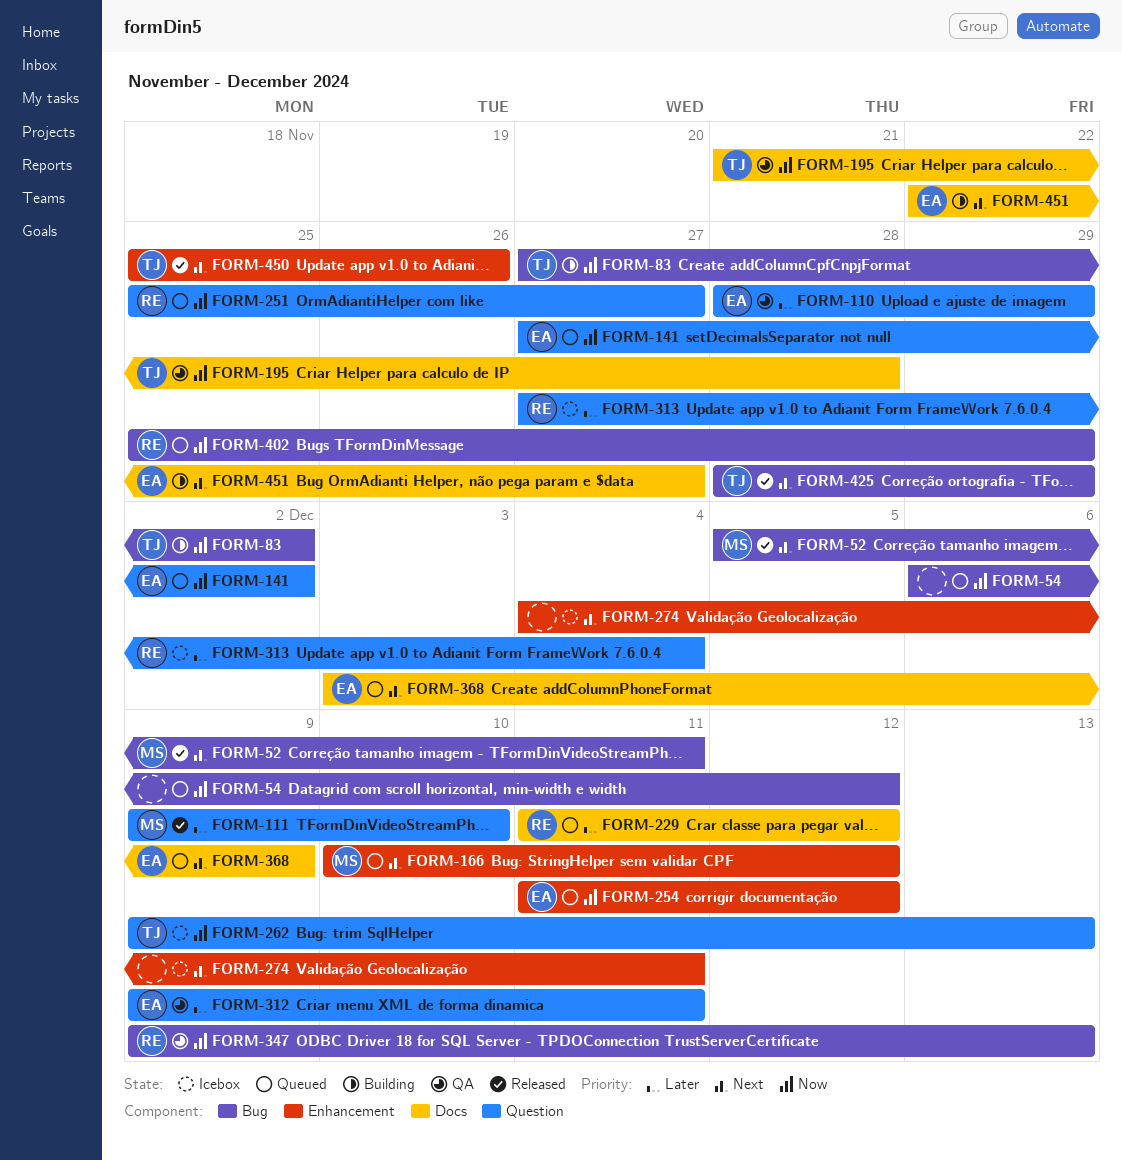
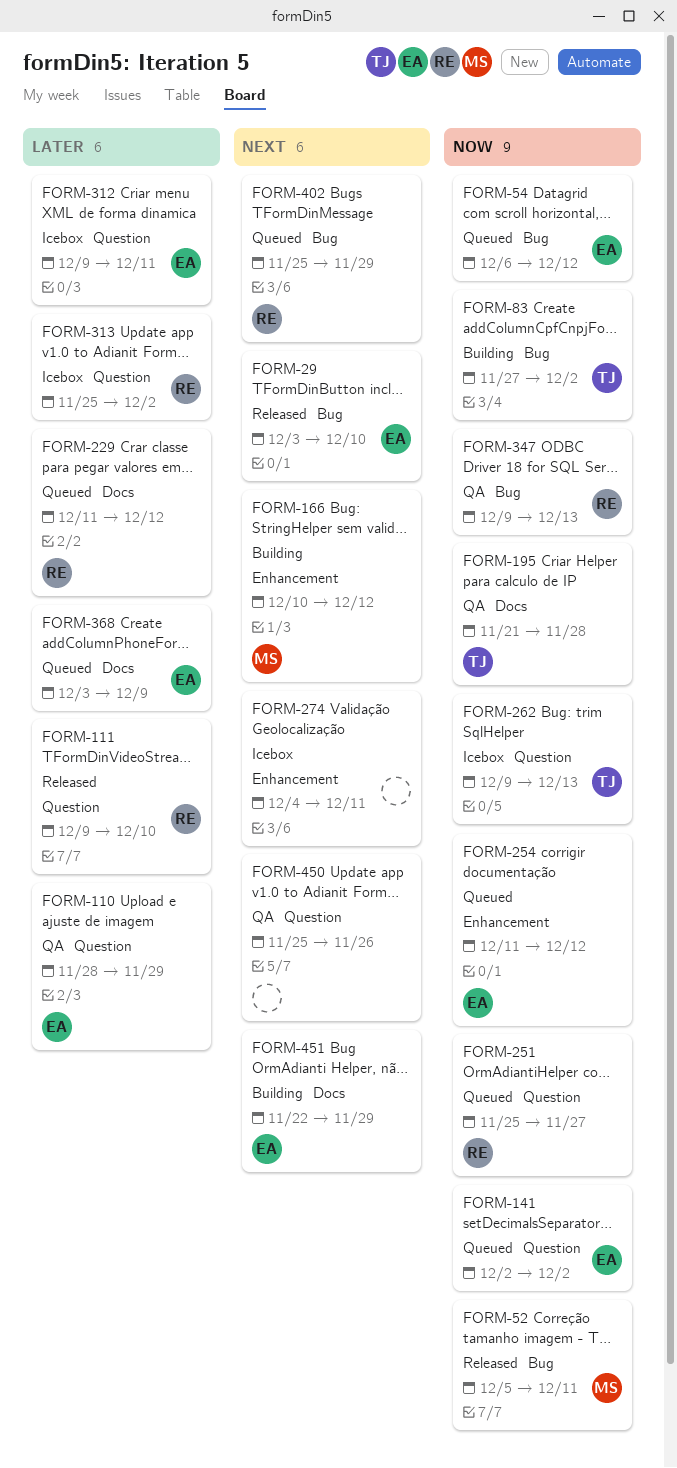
FORM-29: none -> present
FORM-52, priority: Next -> Now
FORM-54, owner: none -> EA
FORM-111, owner: MS -> RE
FORM-141, start: Nov 27 -> Dec 2
FORM-166, status: Queued -> Building
FORM-312, status: QA -> Icebox
FORM-313, start: Nov 27 -> Nov 25
FORM-313, due: Dec 4 -> Dec 2
FORM-368, priority: Next -> Later
FORM-402, priority: Now -> Next
FORM-425: present -> none
FORM-450, status: Released -> QA
FORM-450, owner: TJ -> none
FORM-450, label: Enhancement -> Question
FORM-451, due: Nov 27 -> Nov 29

